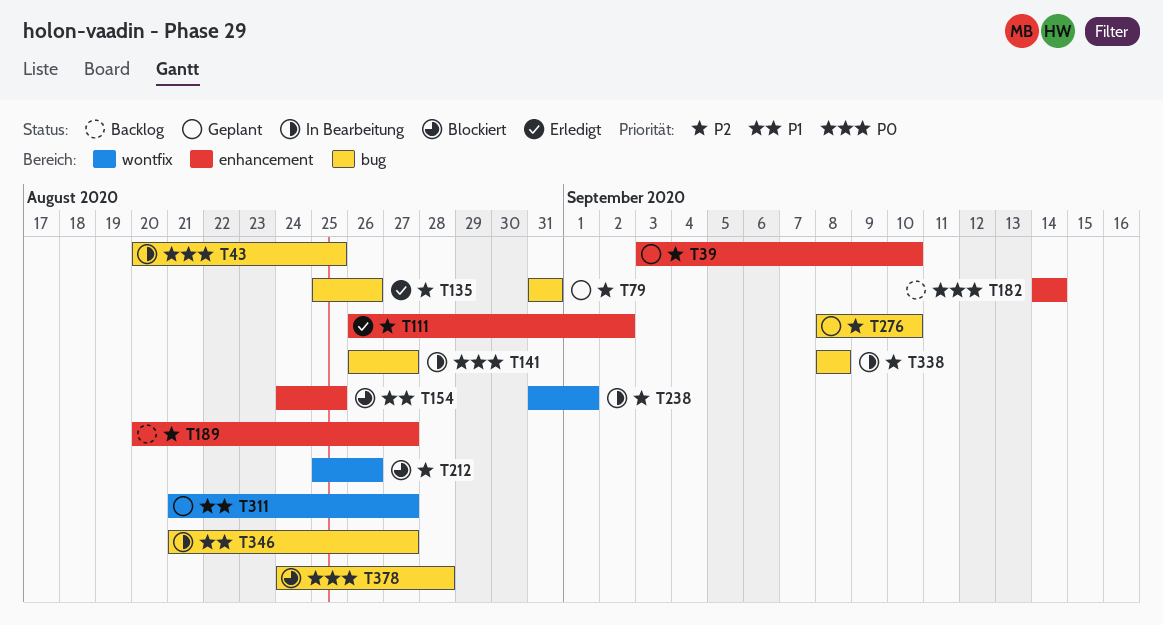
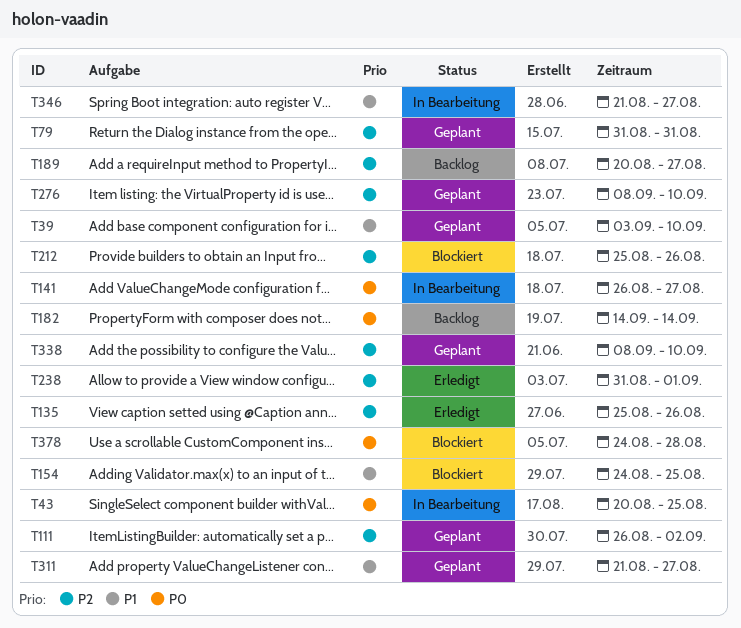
T39, priority: P2 -> P1
T111, status: Erledigt -> Geplant
T238, status: In Bearbeitung -> Erledigt
T338, status: In Bearbeitung -> Geplant
T338, due: Sep 8 -> Sep 10

